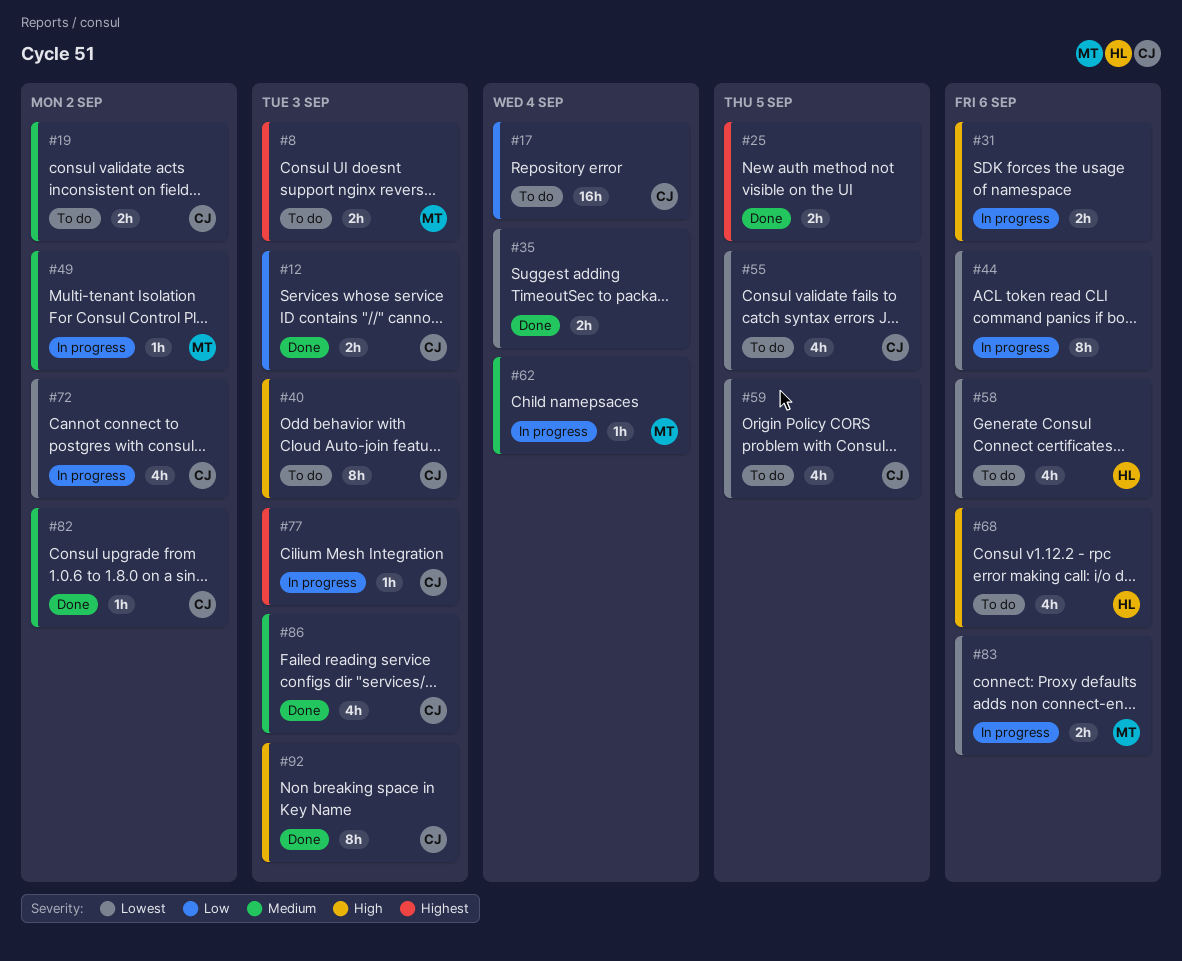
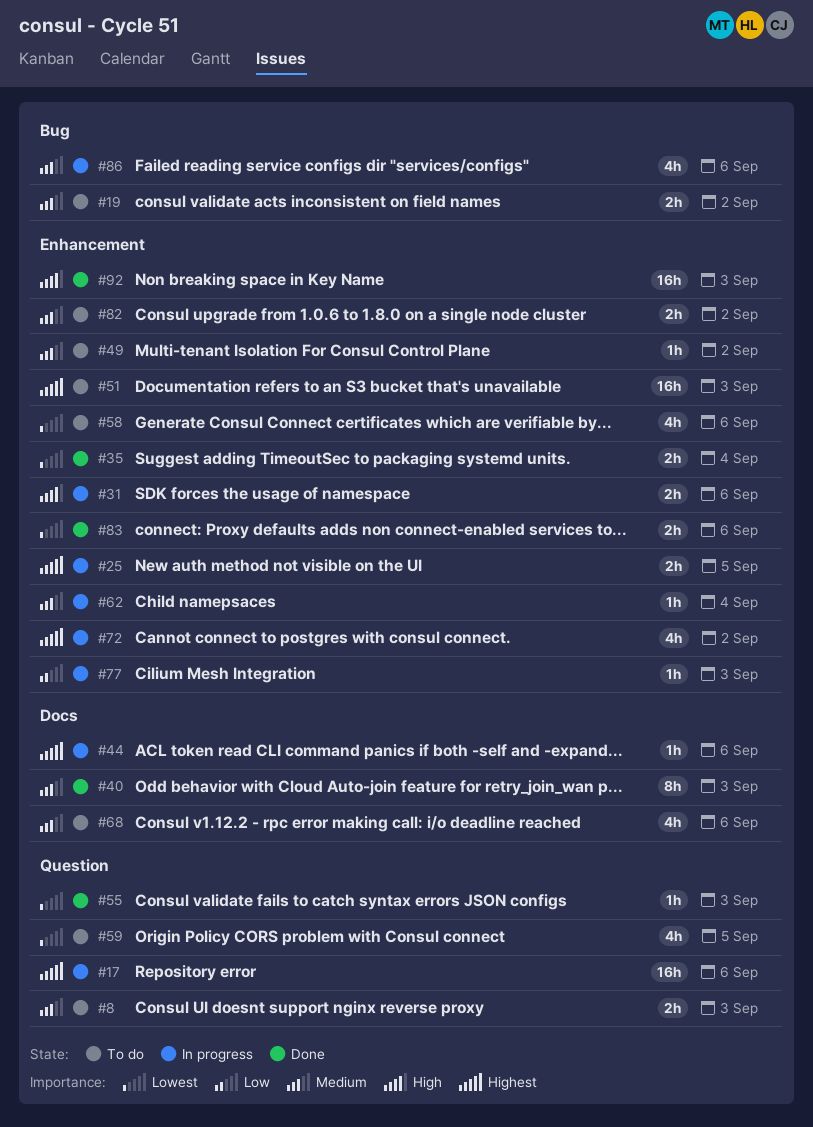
#8, priority: Highest -> Medium
#12: present -> none
#17, status: To do -> In progress
#17, priority: Low -> Highest
#17, due: Sep 4 -> Sep 6
#25, status: Done -> In progress
#40, status: To do -> Done
#40, priority: High -> Medium
#44, priority: Lowest -> Highest
#44, estimate: 8h -> 1h
#49, status: In progress -> To do
#51: none -> present
#55, status: To do -> Done
#55, estimate: 4h -> 1h
#55, due: Sep 5 -> Sep 3
#68, priority: High -> Medium
#72, priority: Lowest -> Highest
#77, priority: Highest -> Low
#82, status: Done -> To do
#82, estimate: 1h -> 2h
#83, status: In progress -> Done
#86, status: Done -> In progress
#86, due: Sep 3 -> Sep 6
#92, estimate: 8h -> 16h

